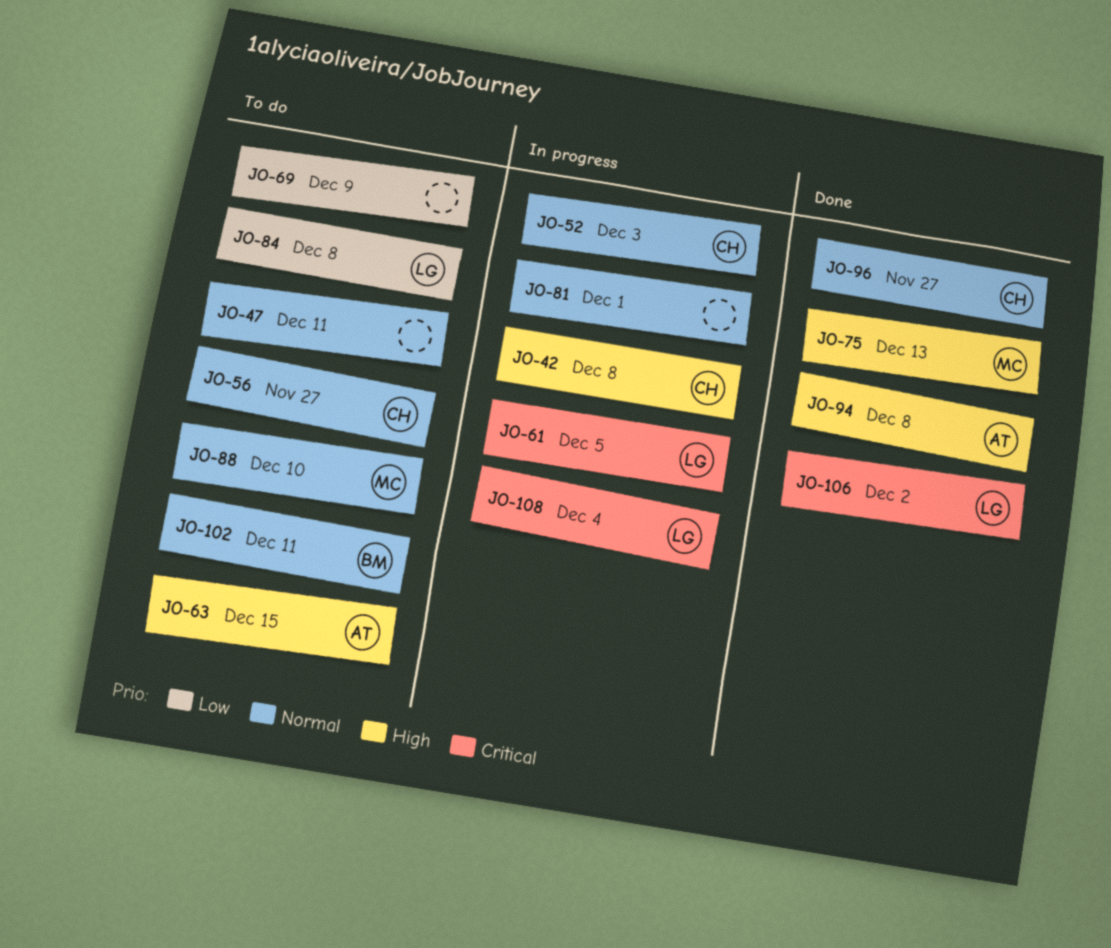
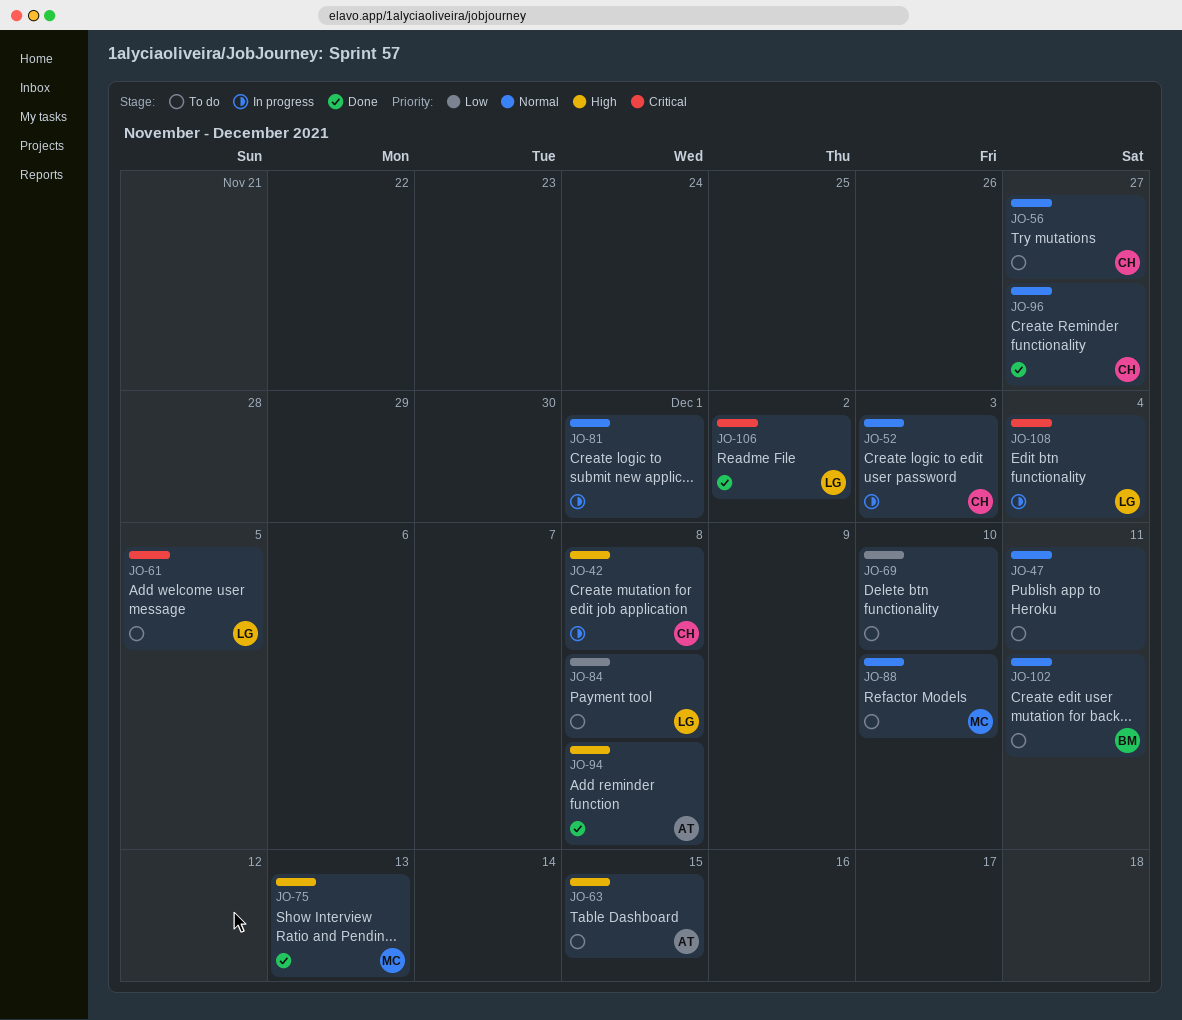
JO-61, status: In progress -> To do
JO-69, due: Dec 9 -> Dec 10

